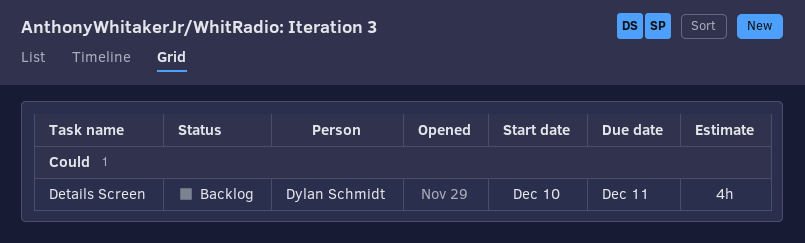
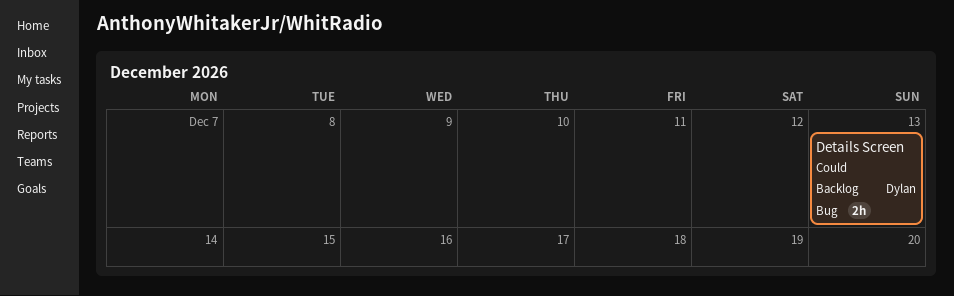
Details Screen, estimate: 4h -> 2h
Details Screen, due: Dec 11 -> Dec 13

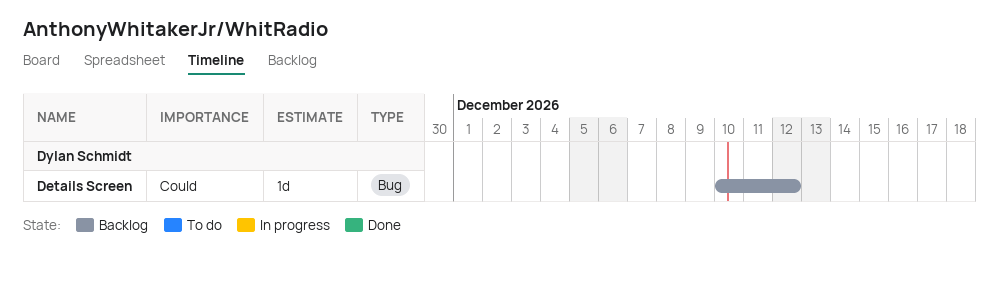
Details Screen, estimate: 2h -> 1d
Details Screen, due: Dec 13 -> Dec 12

